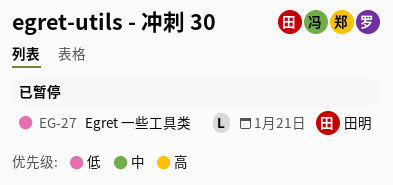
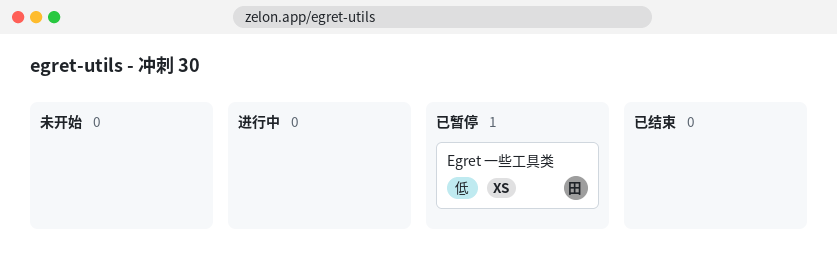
Egret 一些工具类, estimate: L -> XS

